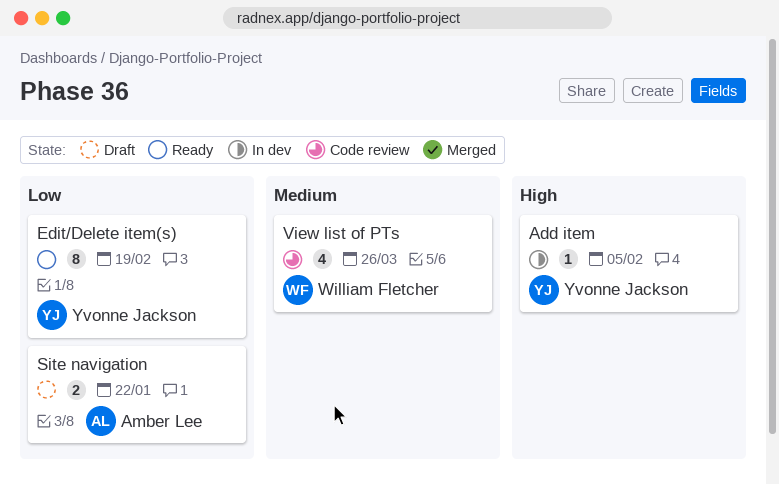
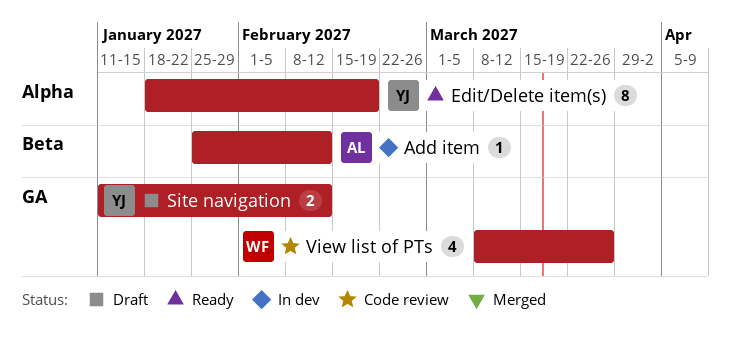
Add item, owner: Yvonne Jackson -> Amber Lee
Add item, due: Feb 5 -> Feb 12
Site navigation, owner: Amber Lee -> Yvonne Jackson
Site navigation, due: Jan 22 -> Feb 12

